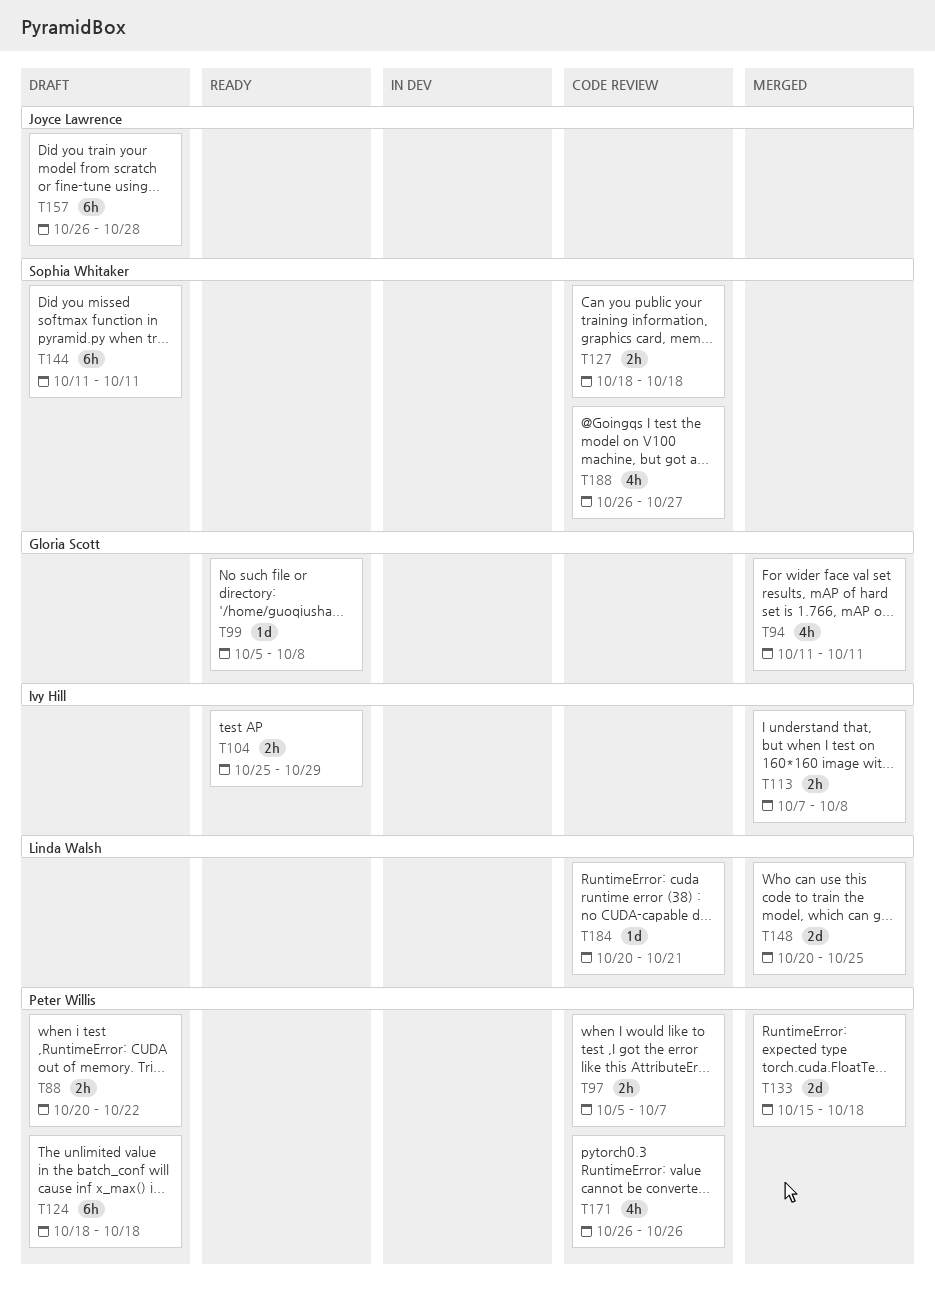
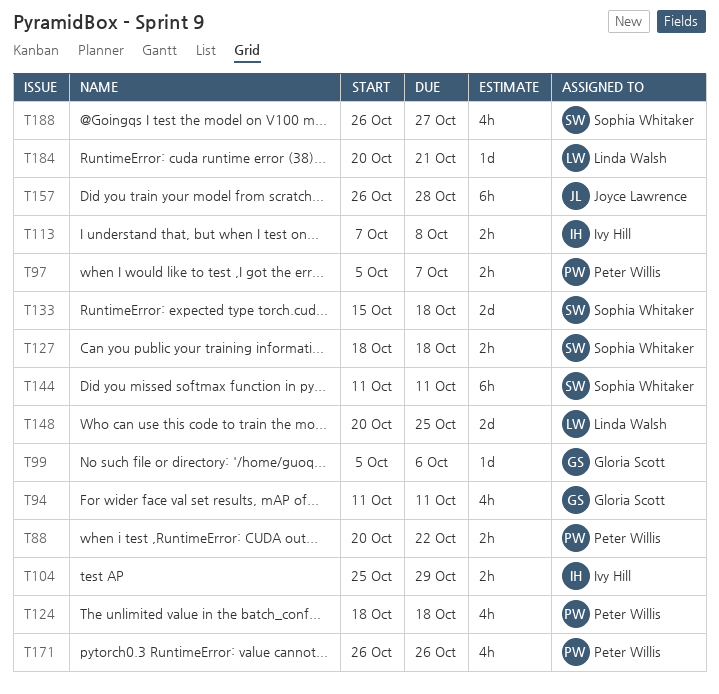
T99, due: Oct 8 -> Oct 6
T124, estimate: 6h -> 4h
T133, owner: Peter Willis -> Sophia Whitaker

